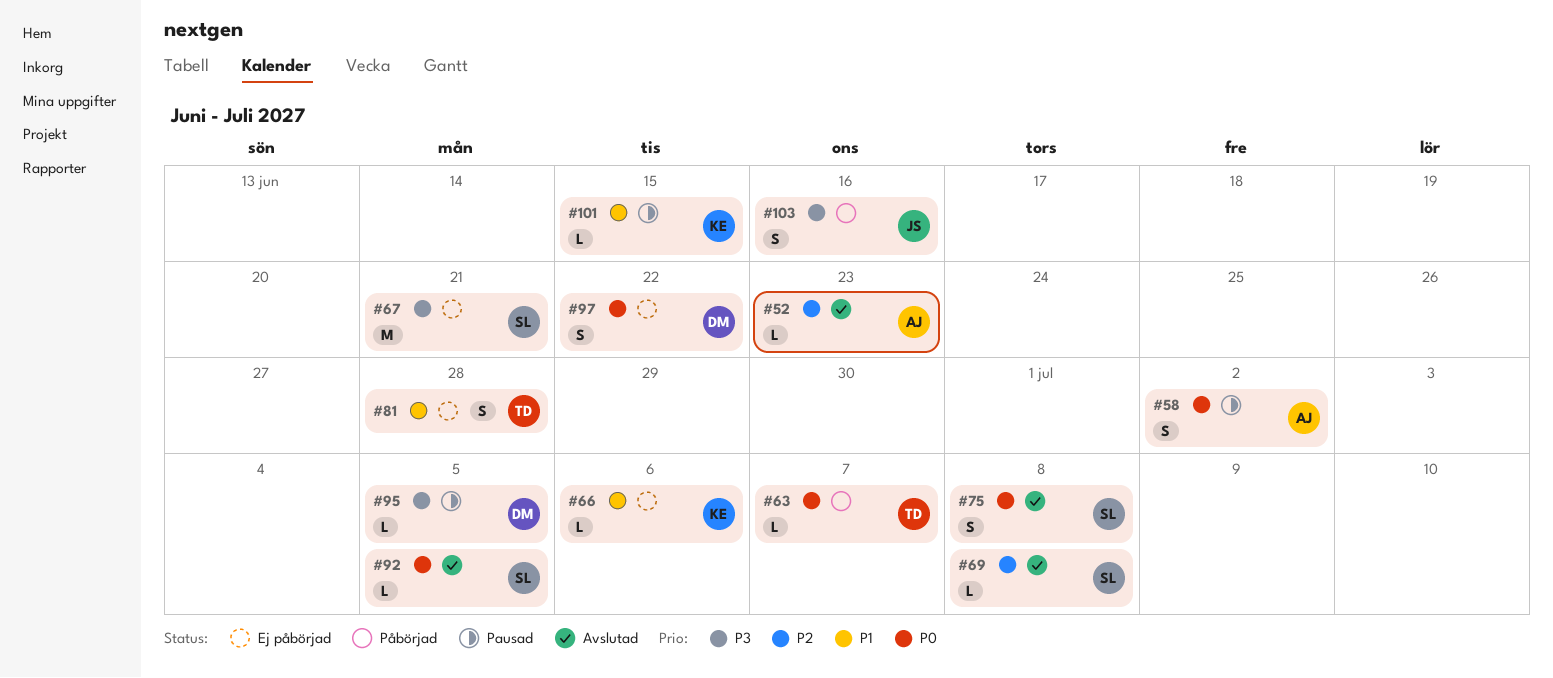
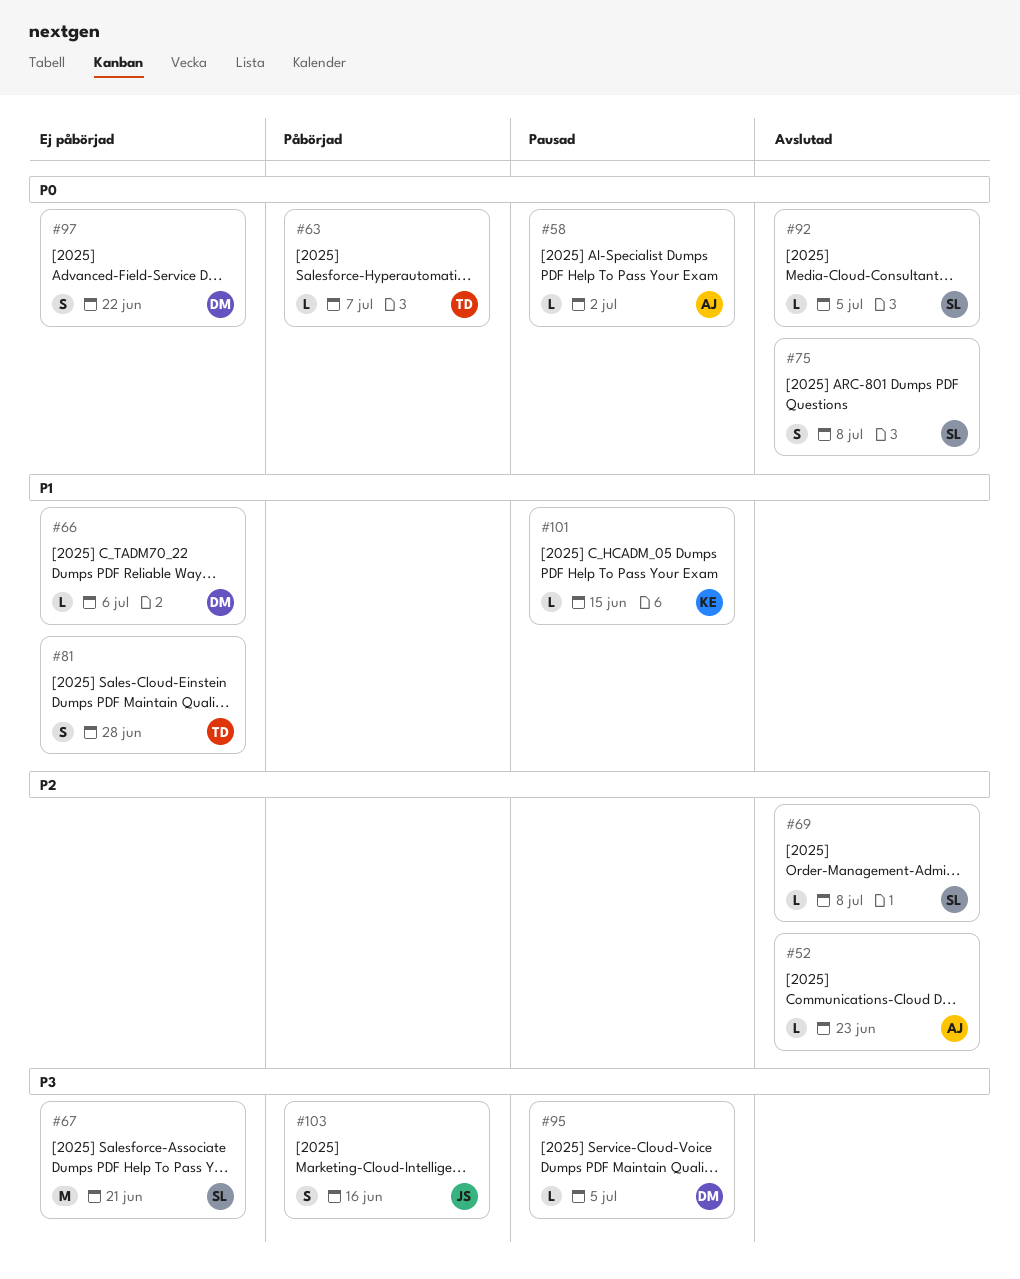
#58, estimate: S -> L
#66, owner: KE -> DM

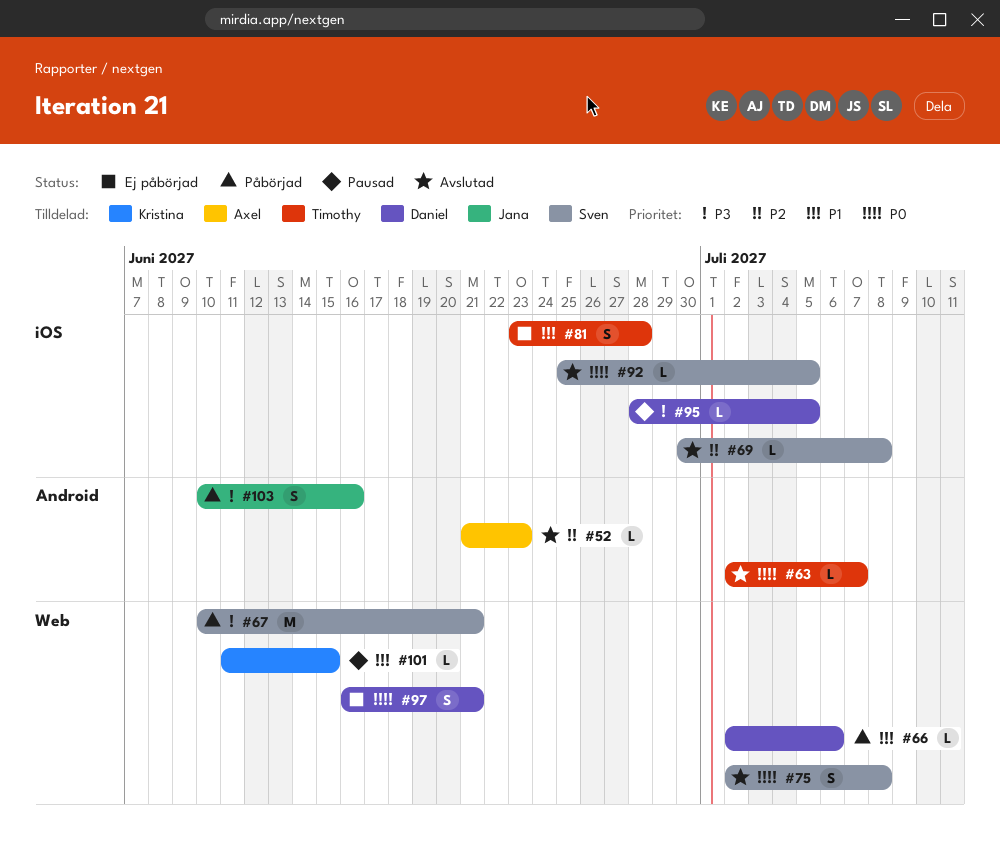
#58: present -> none
#63, status: Påbörjad -> Avslutad
#66, status: Ej påbörjad -> Påbörjad
#67, status: Ej påbörjad -> Påbörjad
#97, due: Jun 22 -> Jun 21

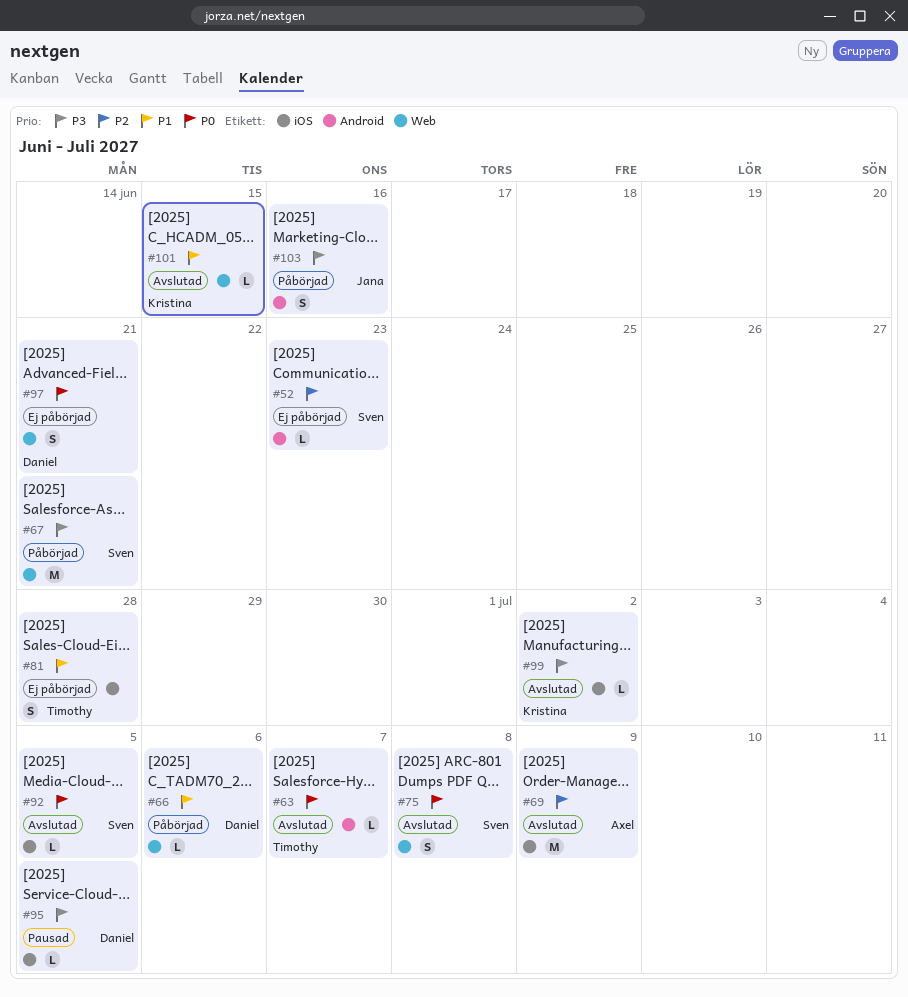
#52, status: Avslutad -> Ej påbörjad
#52, owner: Axel -> Sven
#69, owner: Sven -> Axel
#69, estimate: L -> M
#69, due: Jul 8 -> Jul 9
#99: none -> present
#101, status: Pausad -> Avslutad

